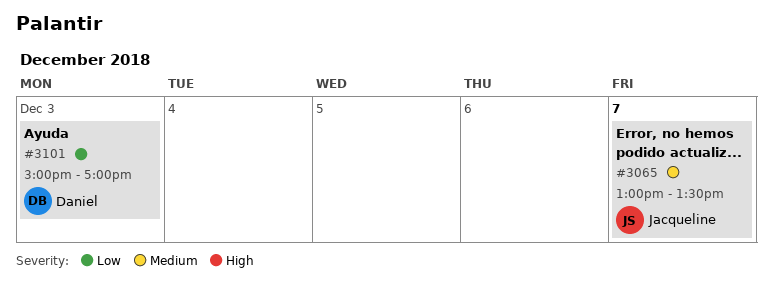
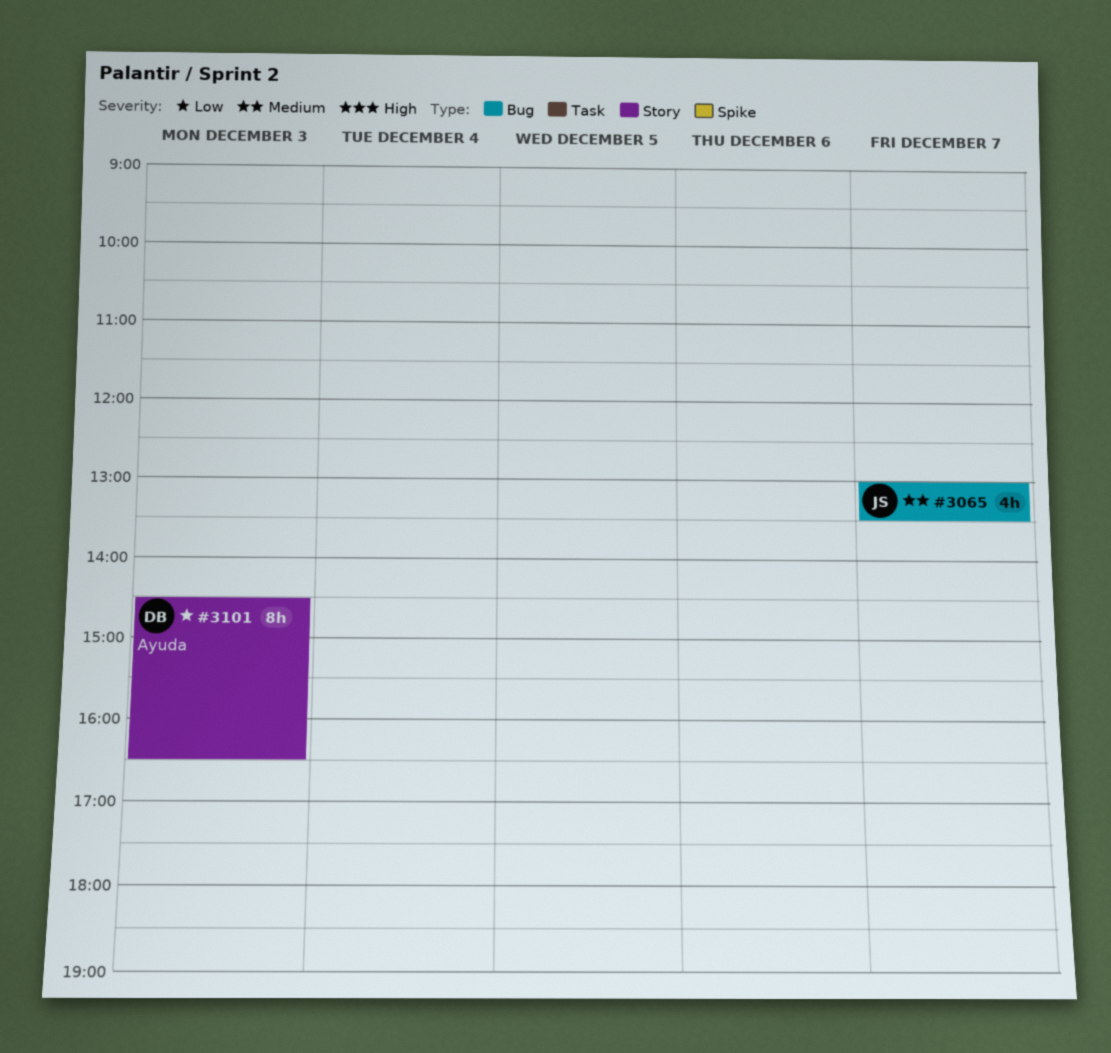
#3101, begins: 15:00 -> 14:30
#3101, ends: 17:00 -> 16:30

